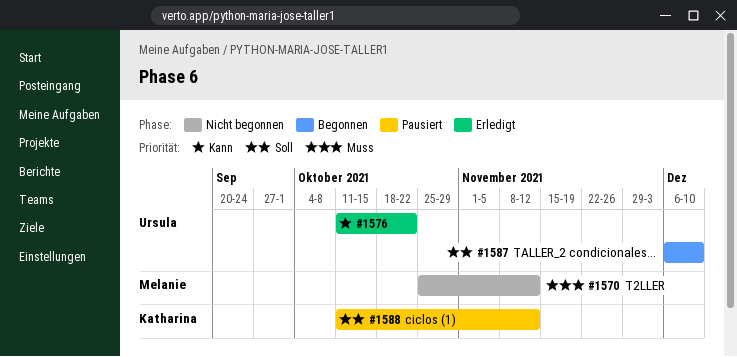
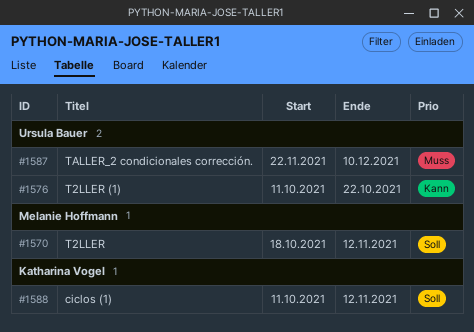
#1570, priority: Muss -> Soll
#1570, start: Oct 25 -> Oct 18
#1587, priority: Soll -> Muss
#1587, start: Dec 6 -> Nov 22

